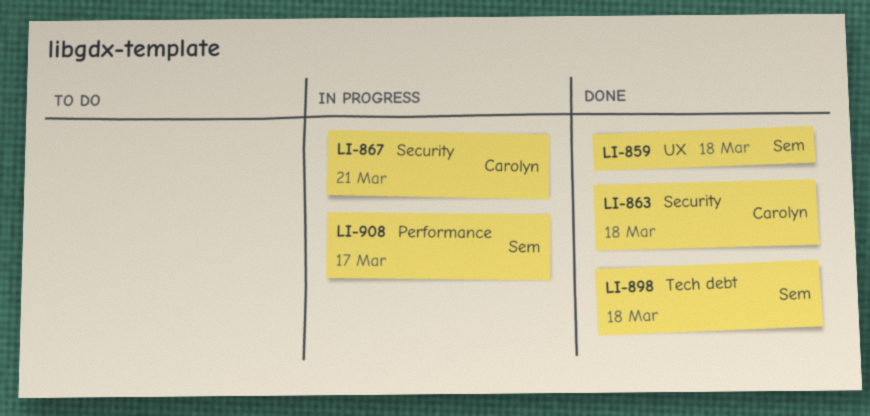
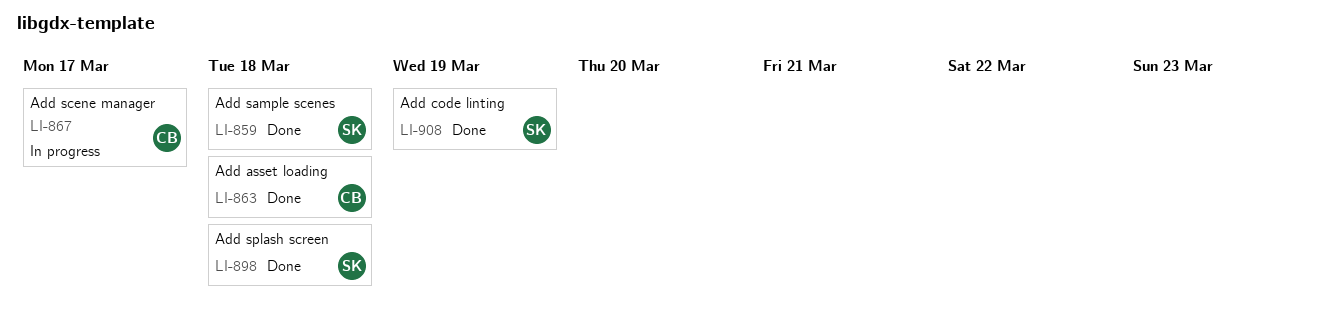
LI-867, due: Mar 21 -> Mar 17
LI-908, status: In progress -> Done
LI-908, due: Mar 17 -> Mar 19

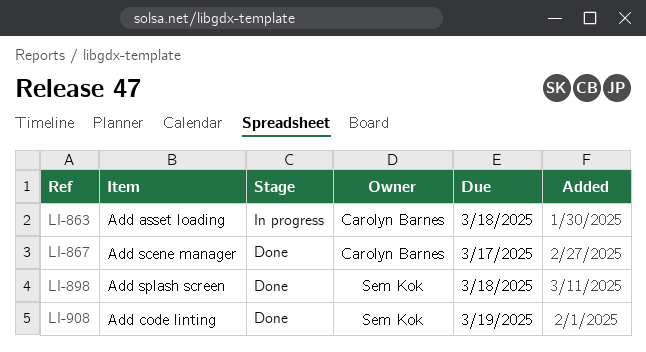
LI-859: present -> none
LI-863, status: Done -> In progress
LI-867, status: In progress -> Done

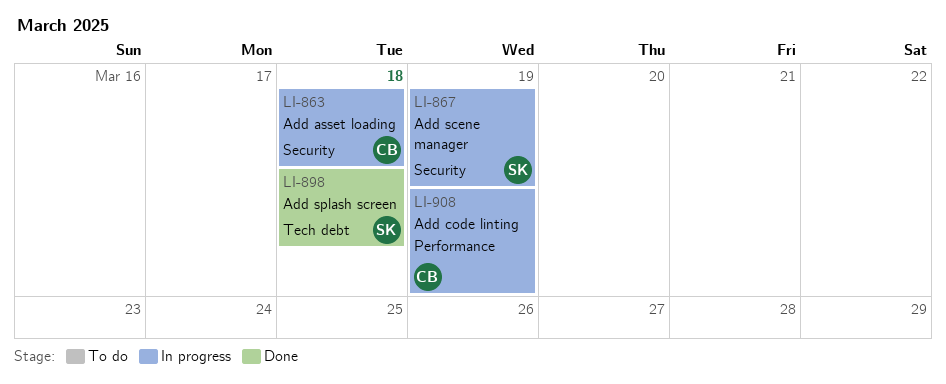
LI-867, status: Done -> In progress
LI-867, owner: Carolyn Barnes -> Sem Kok
LI-867, due: Mar 17 -> Mar 19
LI-908, status: Done -> In progress
LI-908, owner: Sem Kok -> Carolyn Barnes

